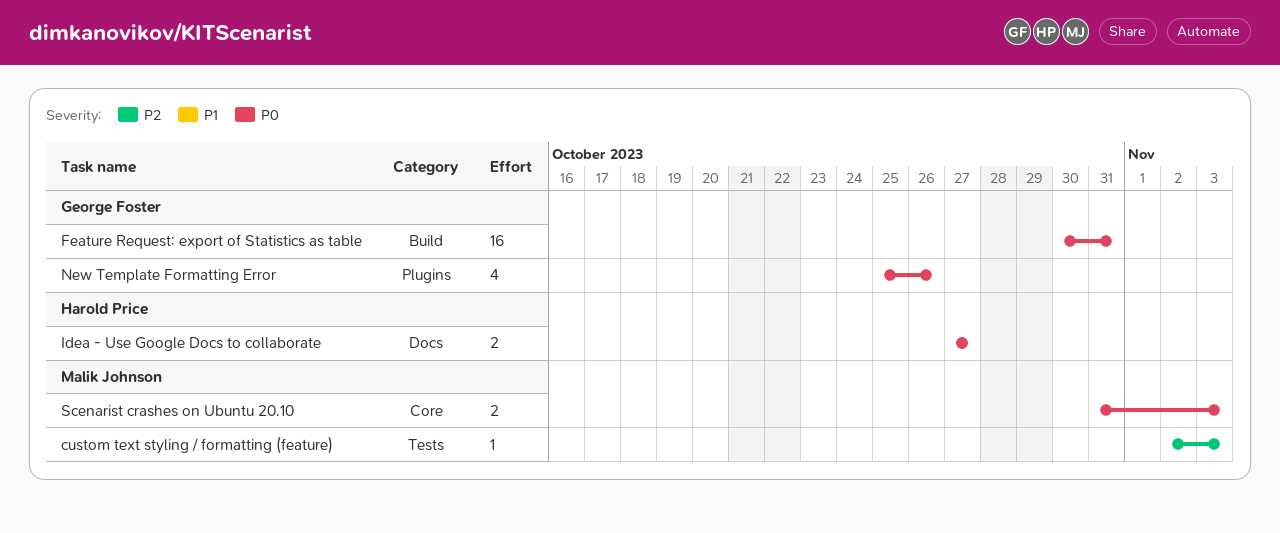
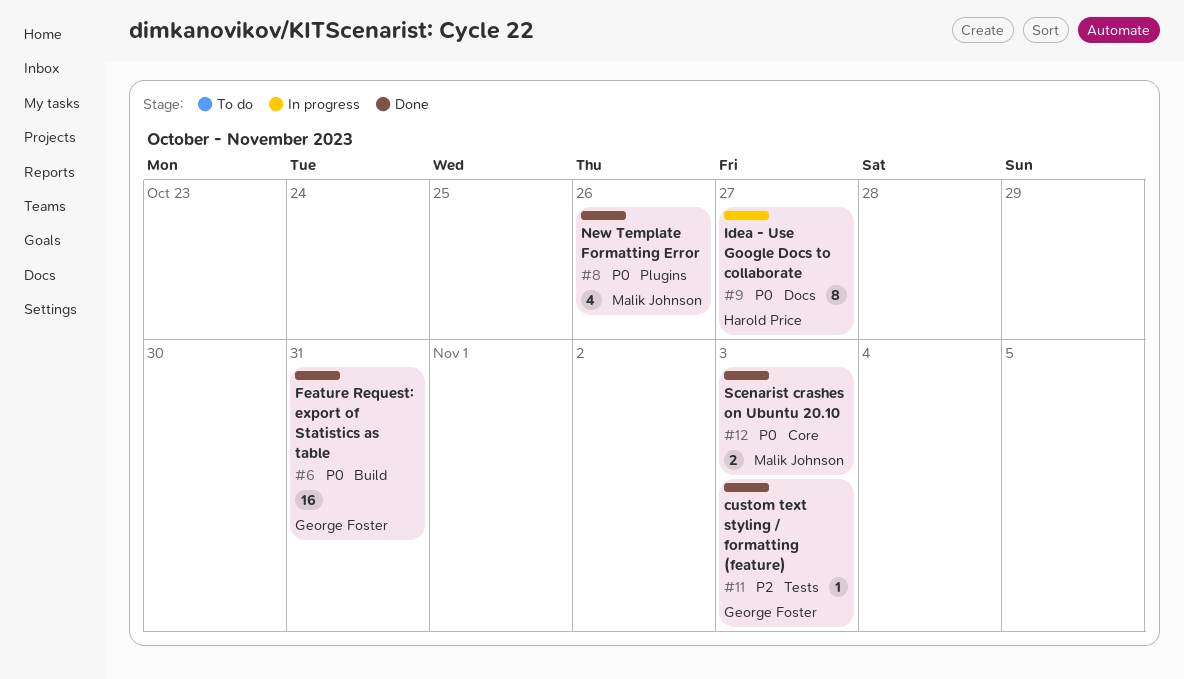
custom text styling / formatting (feature), owner: Malik Johnson -> George Foster
Idea - Use Google Docs to collaborate, estimate: 2 -> 8
New Template Formatting Error, owner: George Foster -> Malik Johnson

